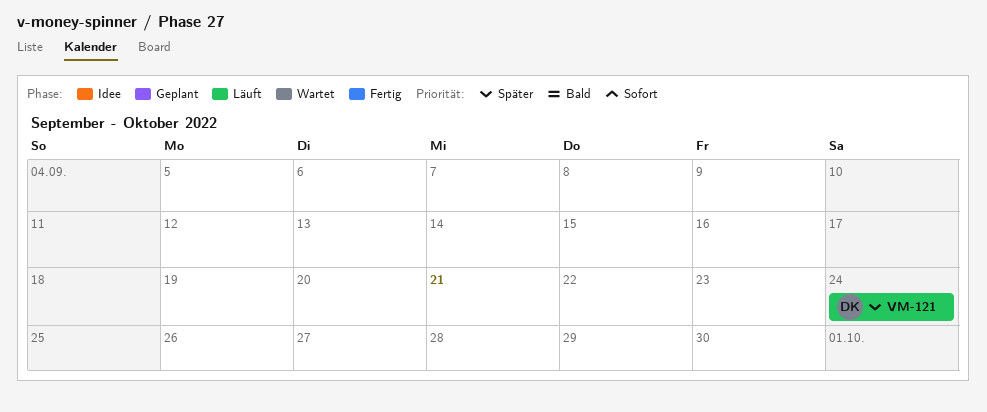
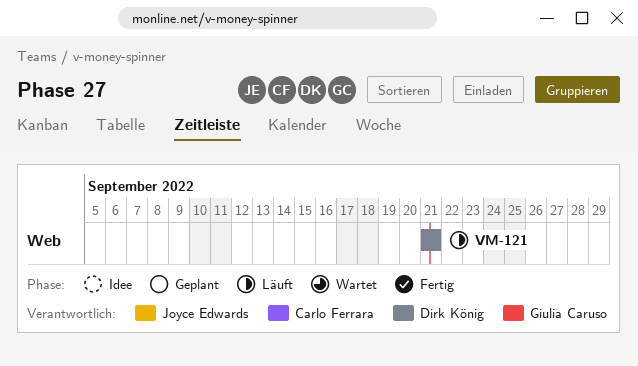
VM-121, start: Sep 24 -> Sep 21
VM-121, due: Sep 24 -> Sep 21

